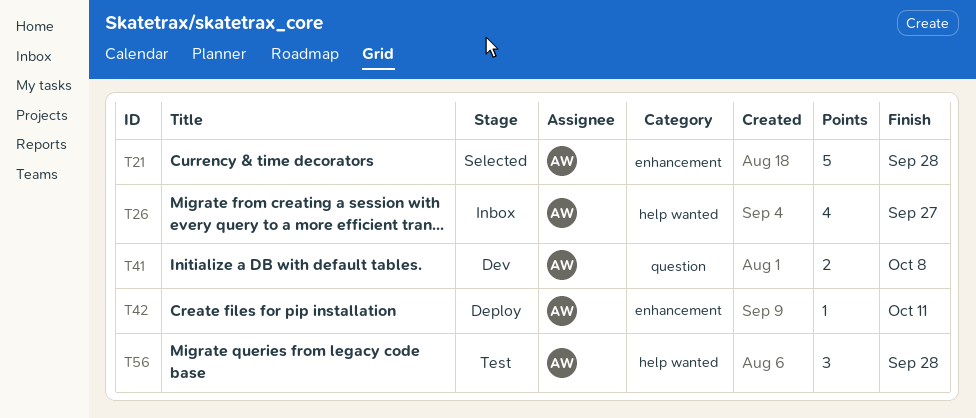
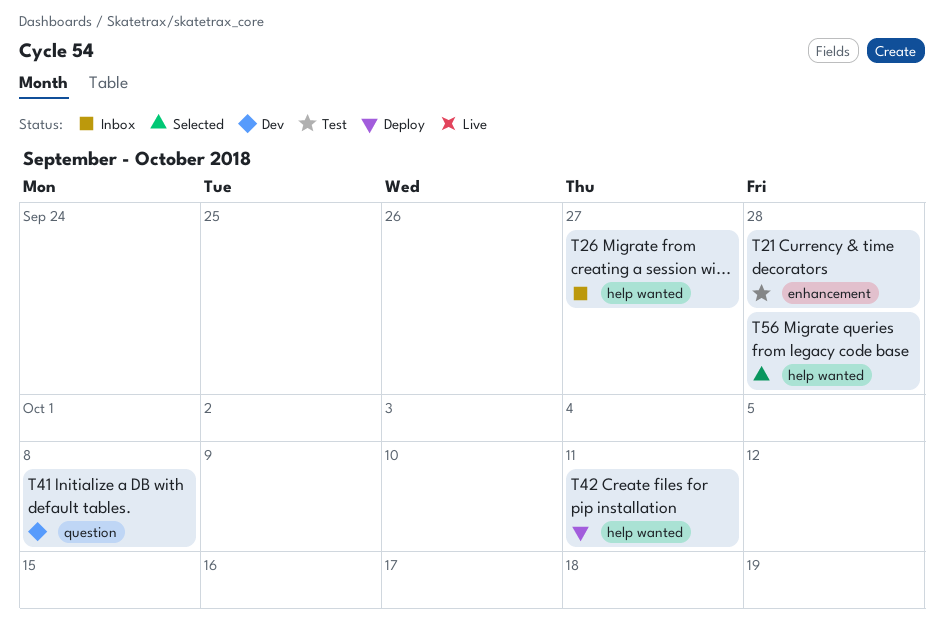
T21, status: Selected -> Test
T42, label: enhancement -> help wanted
T56, status: Test -> Selected

